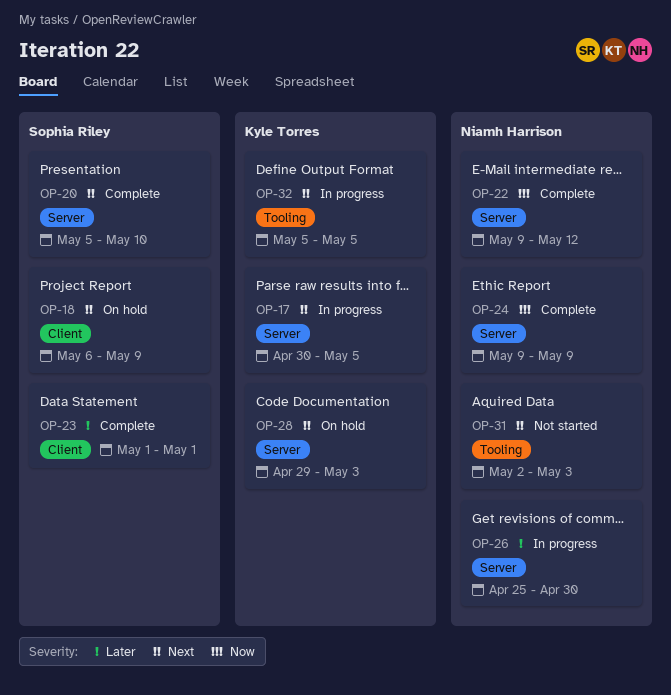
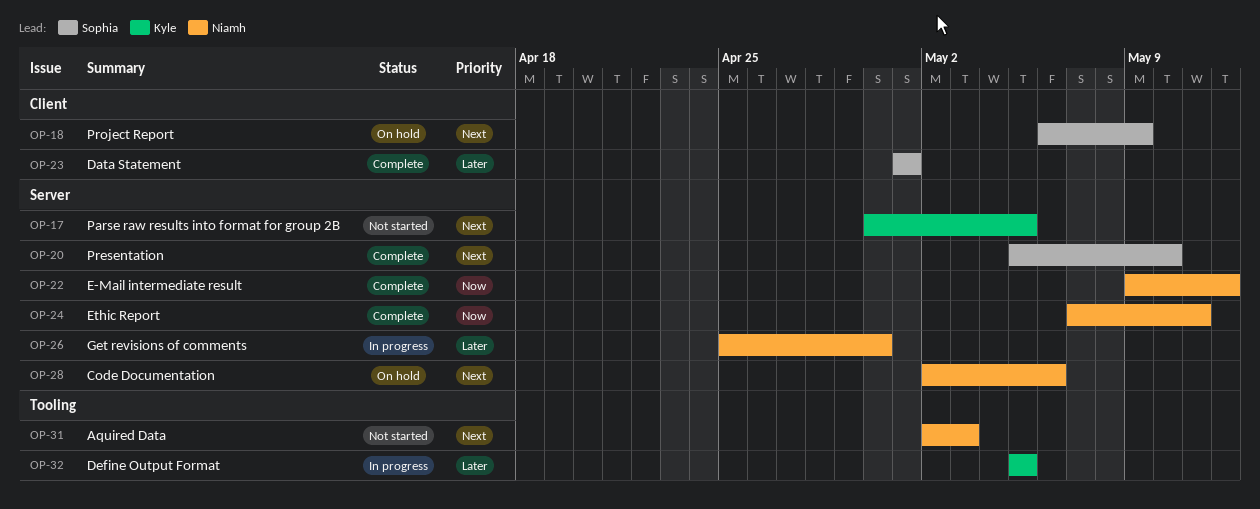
OP-17, status: In progress -> Not started
OP-24, start: May 9 -> May 7
OP-24, due: May 9 -> May 11
OP-28, owner: Kyle Torres -> Niamh Harrison
OP-28, start: Apr 29 -> May 2
OP-28, due: May 3 -> May 6
OP-32, priority: Next -> Later

